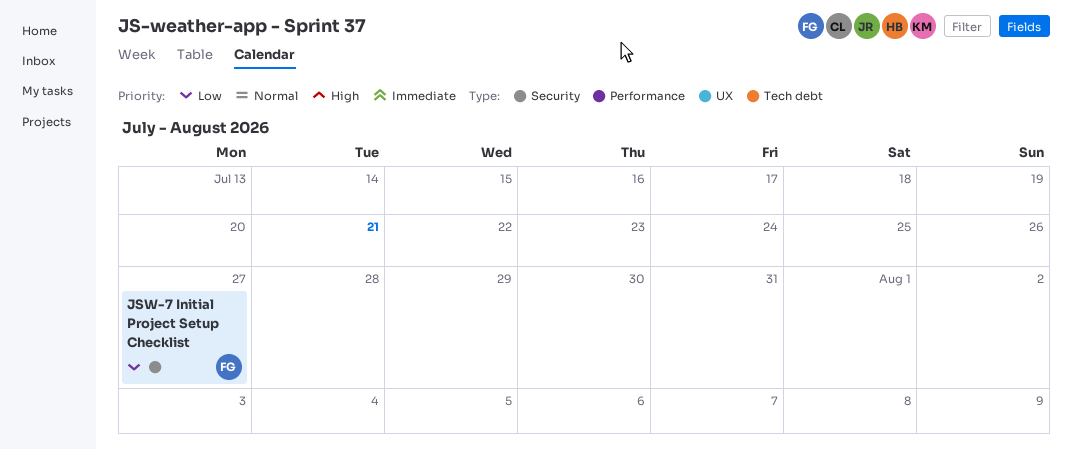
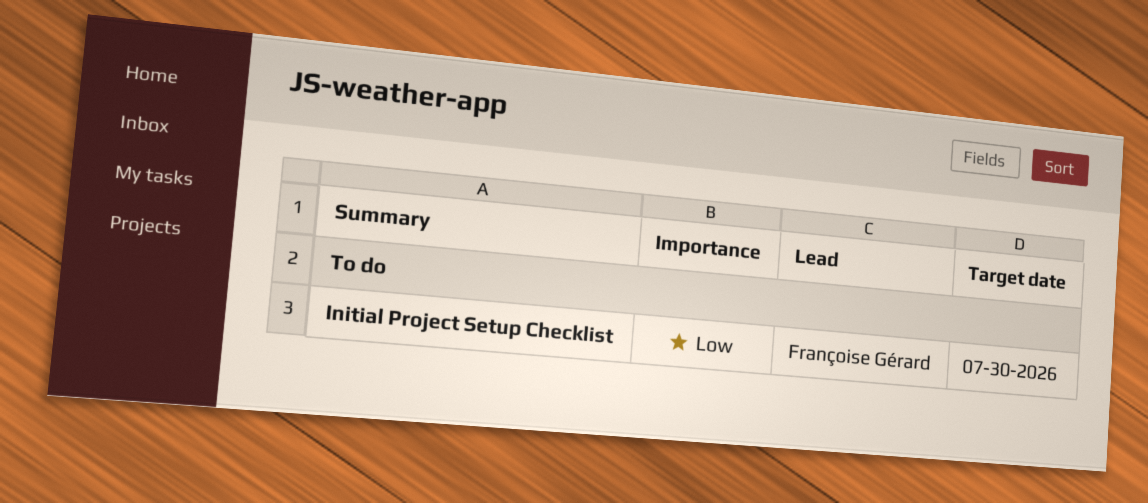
Initial Project Setup Checklist, due: Jul 27 -> Jul 30

